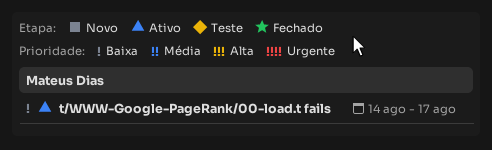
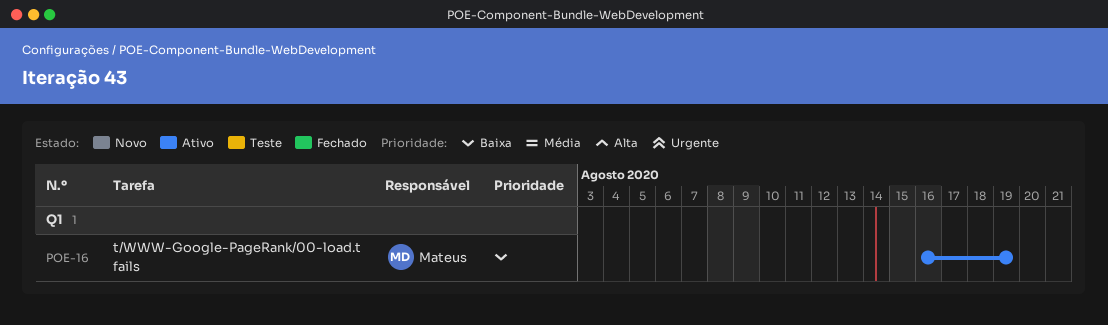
t/WWW-Google-PageRank/00-load.t fails, start: Aug 14 -> Aug 16
t/WWW-Google-PageRank/00-load.t fails, due: Aug 17 -> Aug 19

